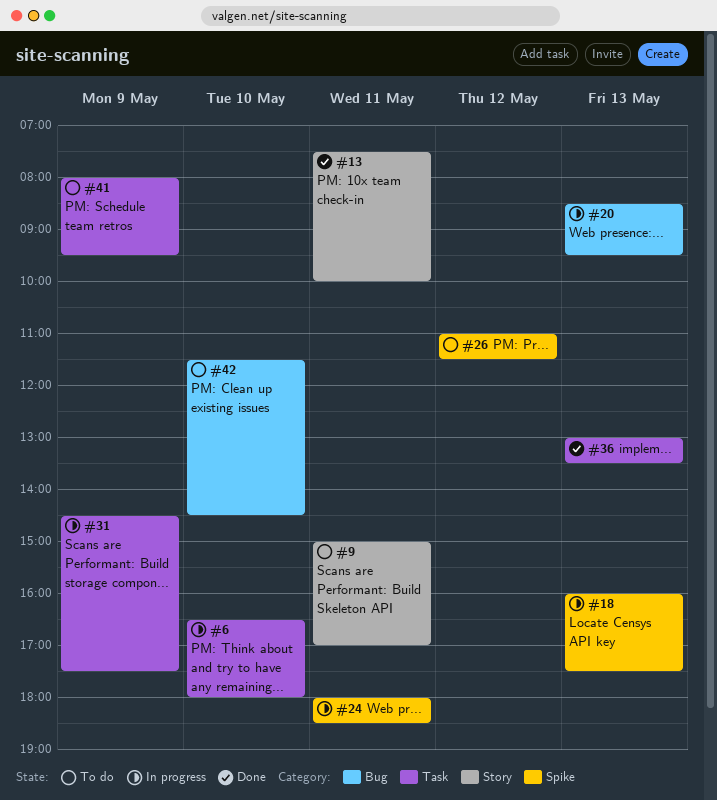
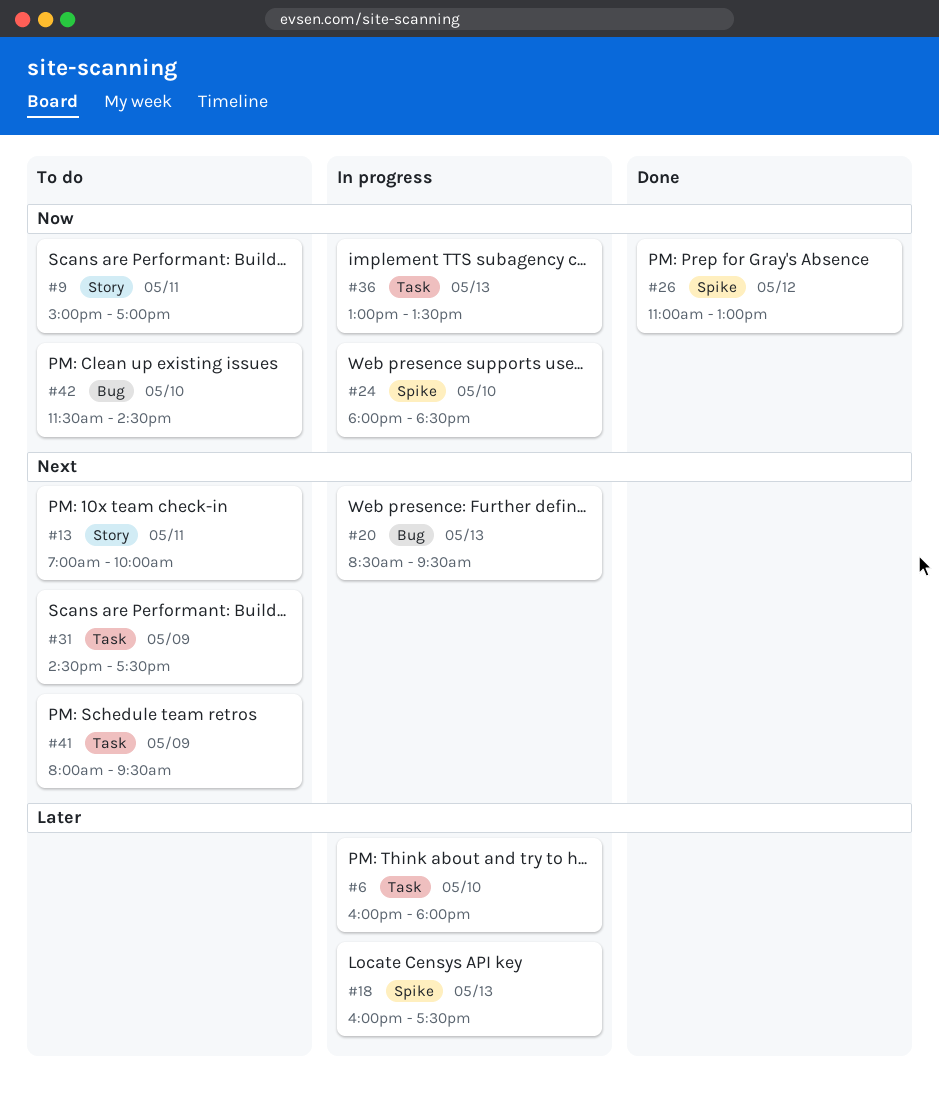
#6, begins: 16:30 -> 16:00
#13, status: Done -> To do
#13, begins: 07:30 -> 07:00
#24, day: May 11 -> May 10
#26, status: To do -> Done
#26, ends: 11:30 -> 13:00
#31, status: In progress -> To do
#36, status: Done -> In progress

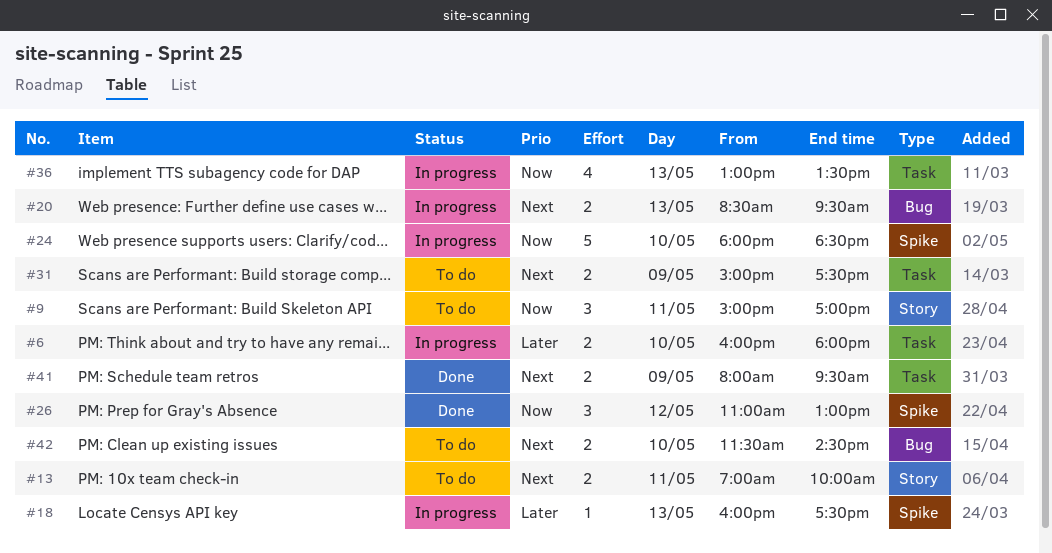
#31, begins: 14:30 -> 15:00
#41, status: To do -> Done
#42, priority: Now -> Next

